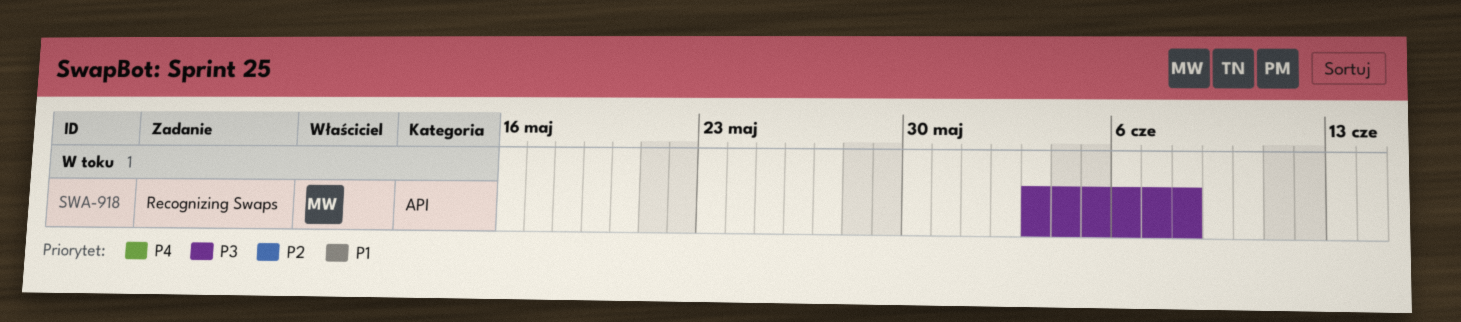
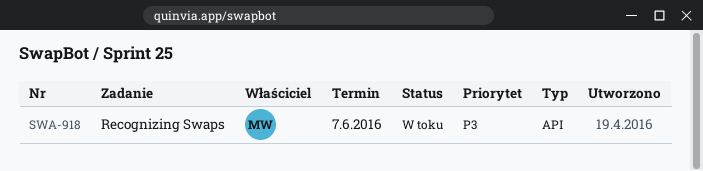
SWA-918, due: Jun 8 -> Jun 7

